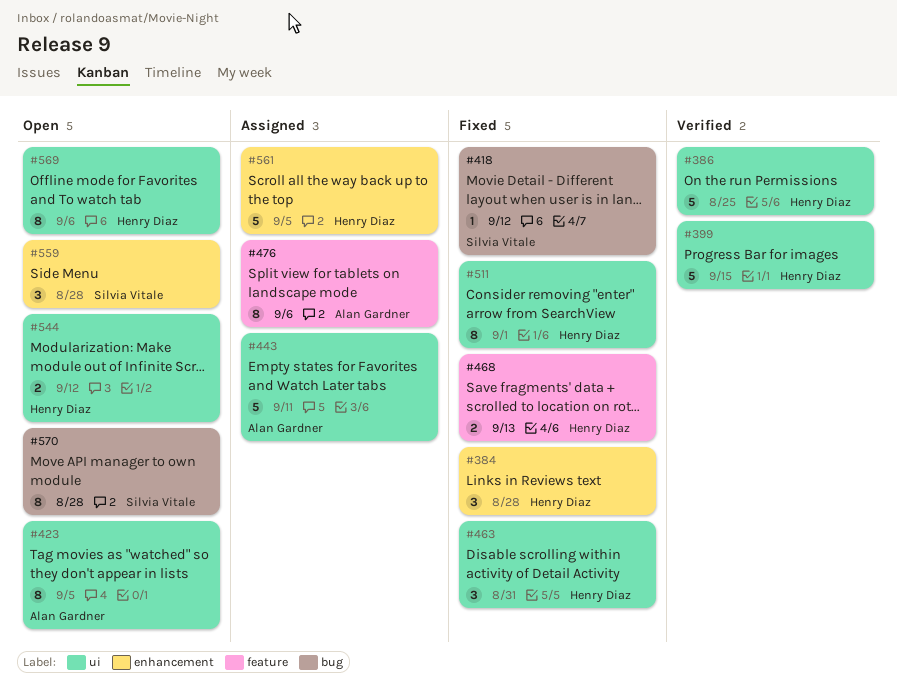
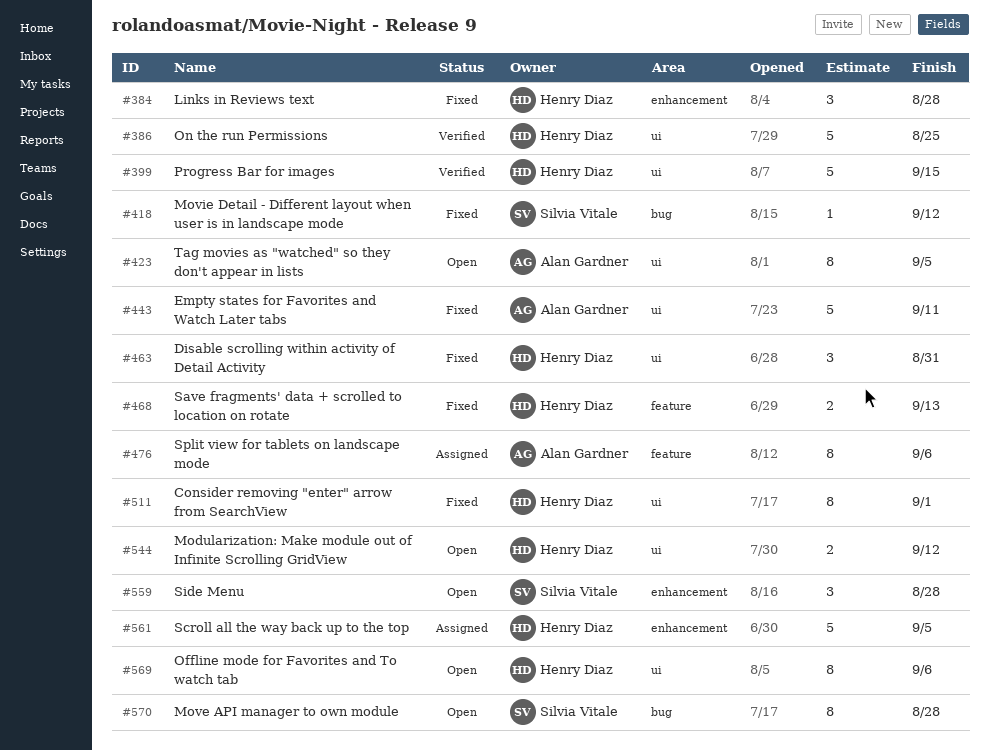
#443, status: Assigned -> Fixed

